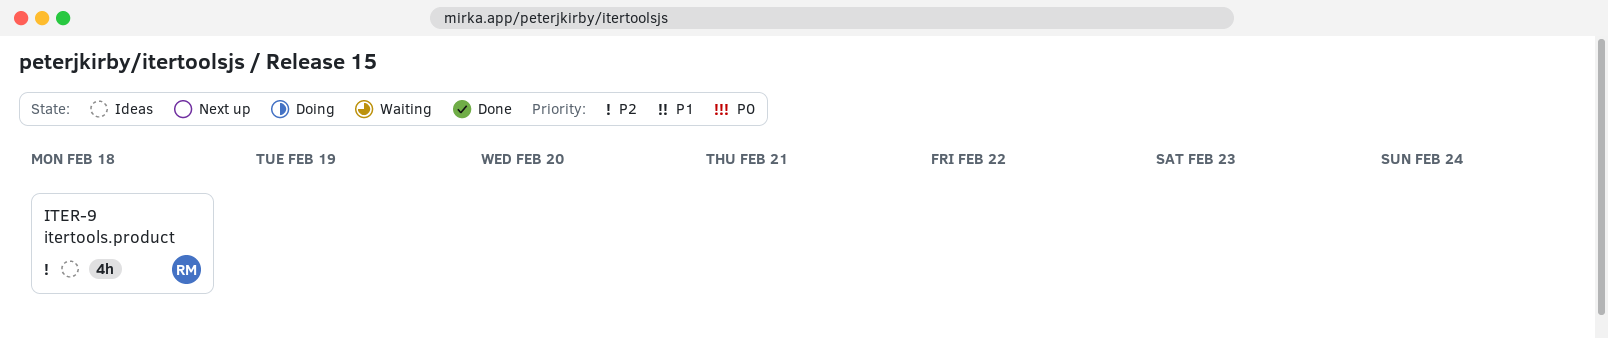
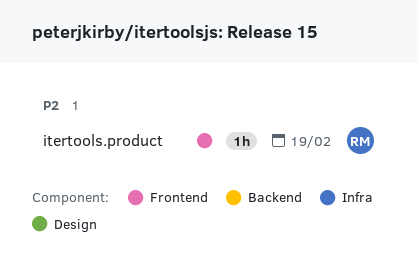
itertools.product, estimate: 4h -> 1h
itertools.product, due: Feb 18 -> Feb 19

